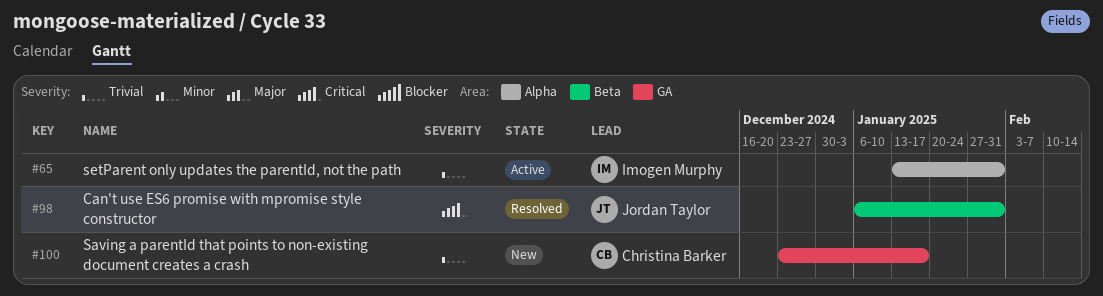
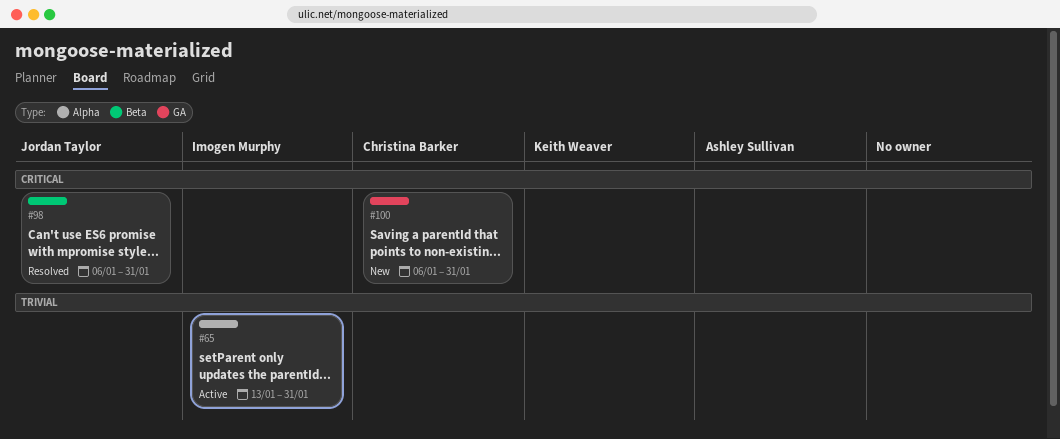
#100, priority: Trivial -> Critical
#100, start: Dec 23 -> Jan 6
#100, due: Jan 17 -> Jan 31

